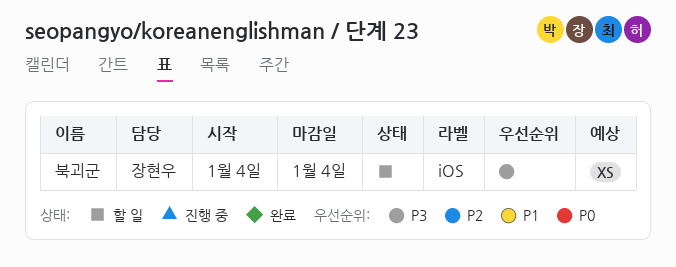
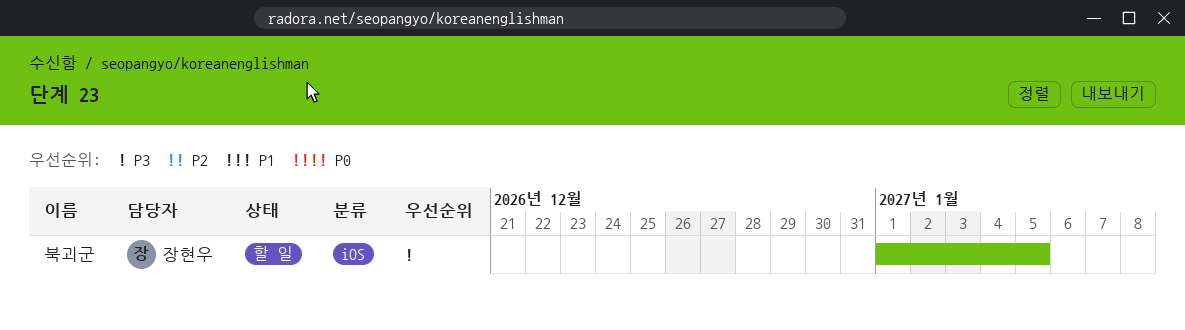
북괴군, start: Jan 4 -> Jan 1
북괴군, due: Jan 4 -> Jan 5

